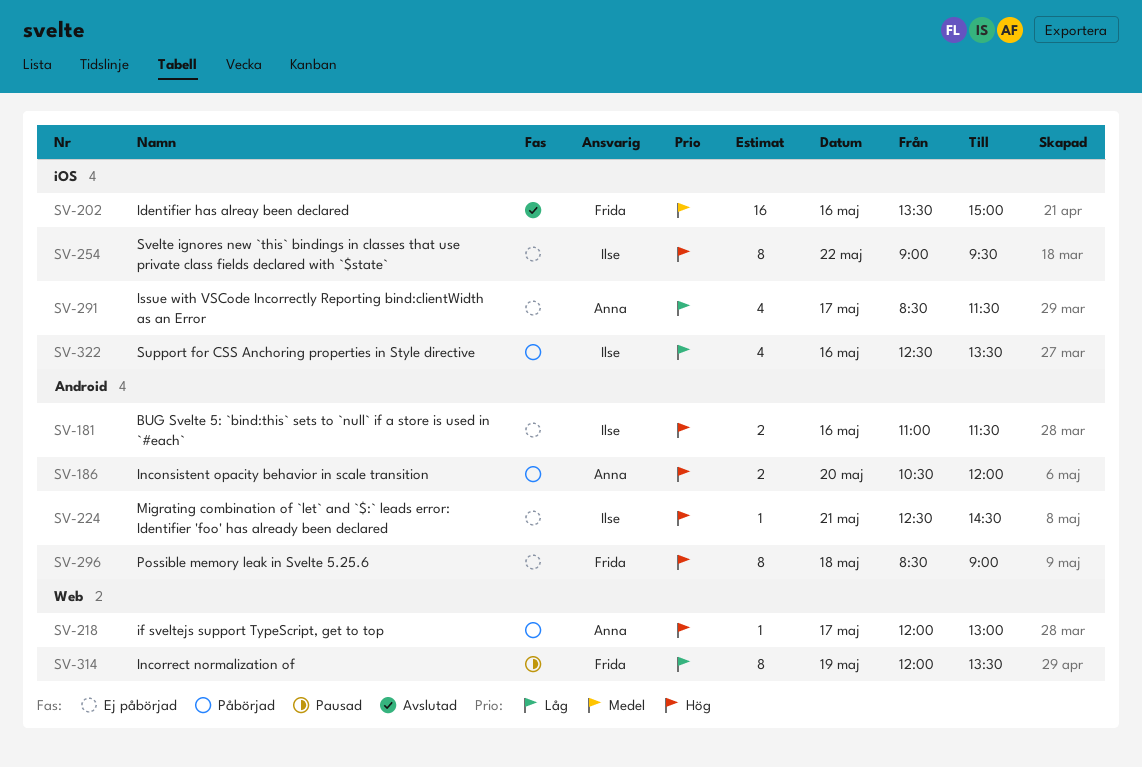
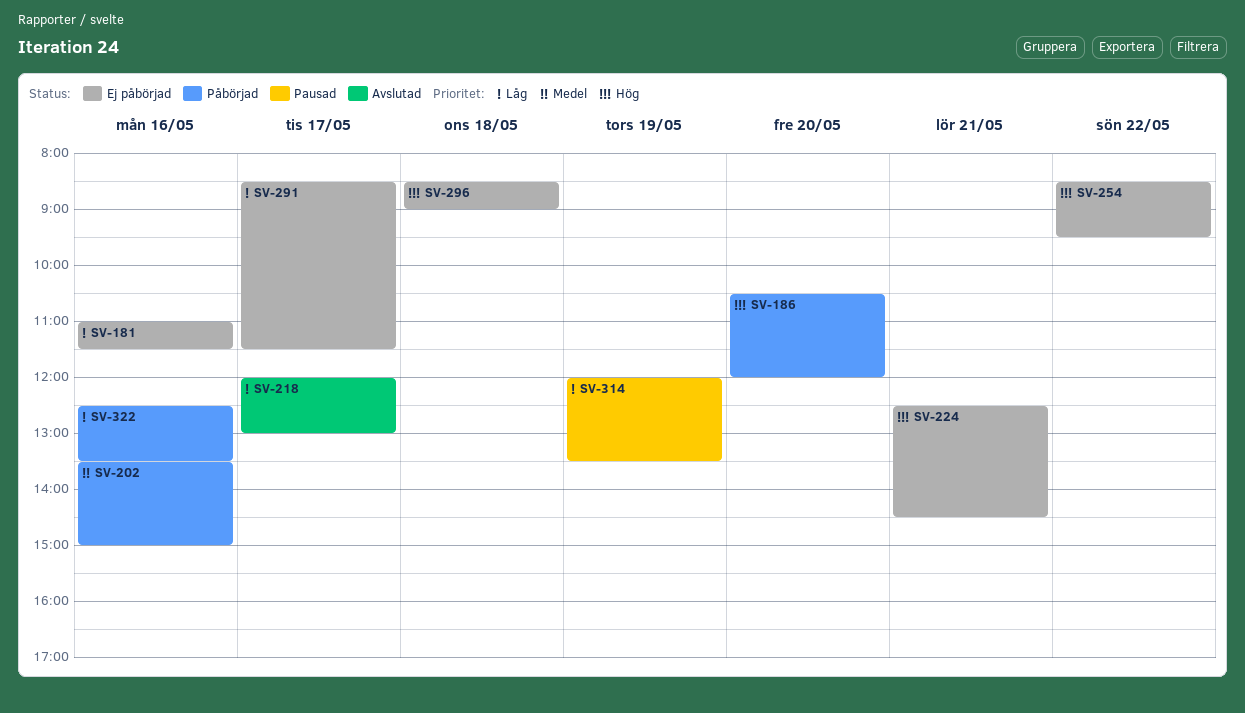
SV-181, priority: Hög -> Låg
SV-202, status: Avslutad -> Påbörjad
SV-218, status: Påbörjad -> Avslutad
SV-218, priority: Hög -> Låg
SV-254, begins: 09:00 -> 08:30

